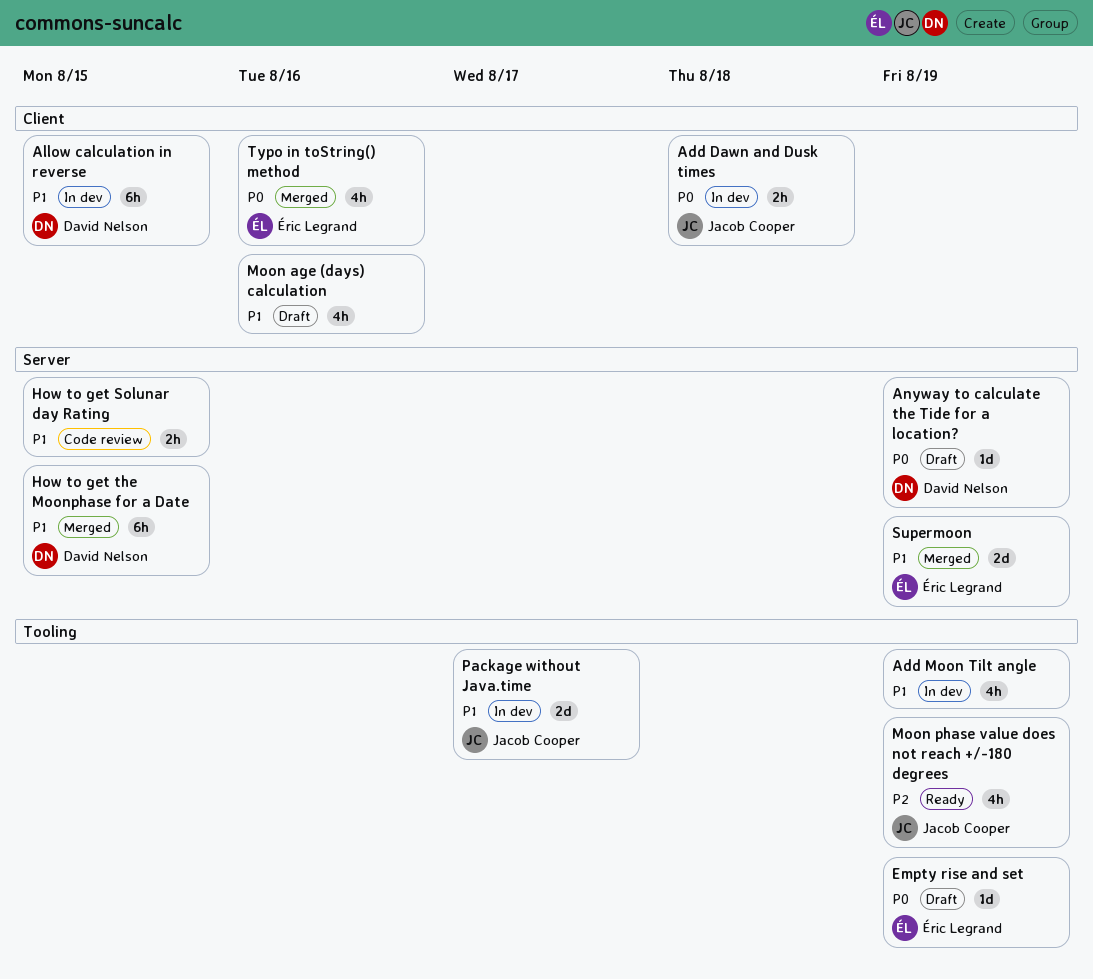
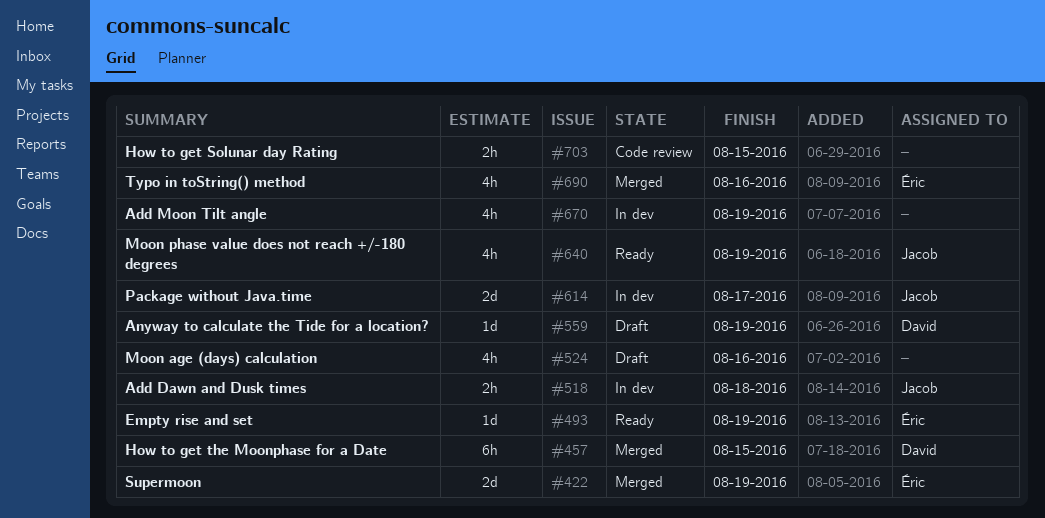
Allow calculation in reverse: present -> none
Empty rise and set, status: Draft -> Ready

